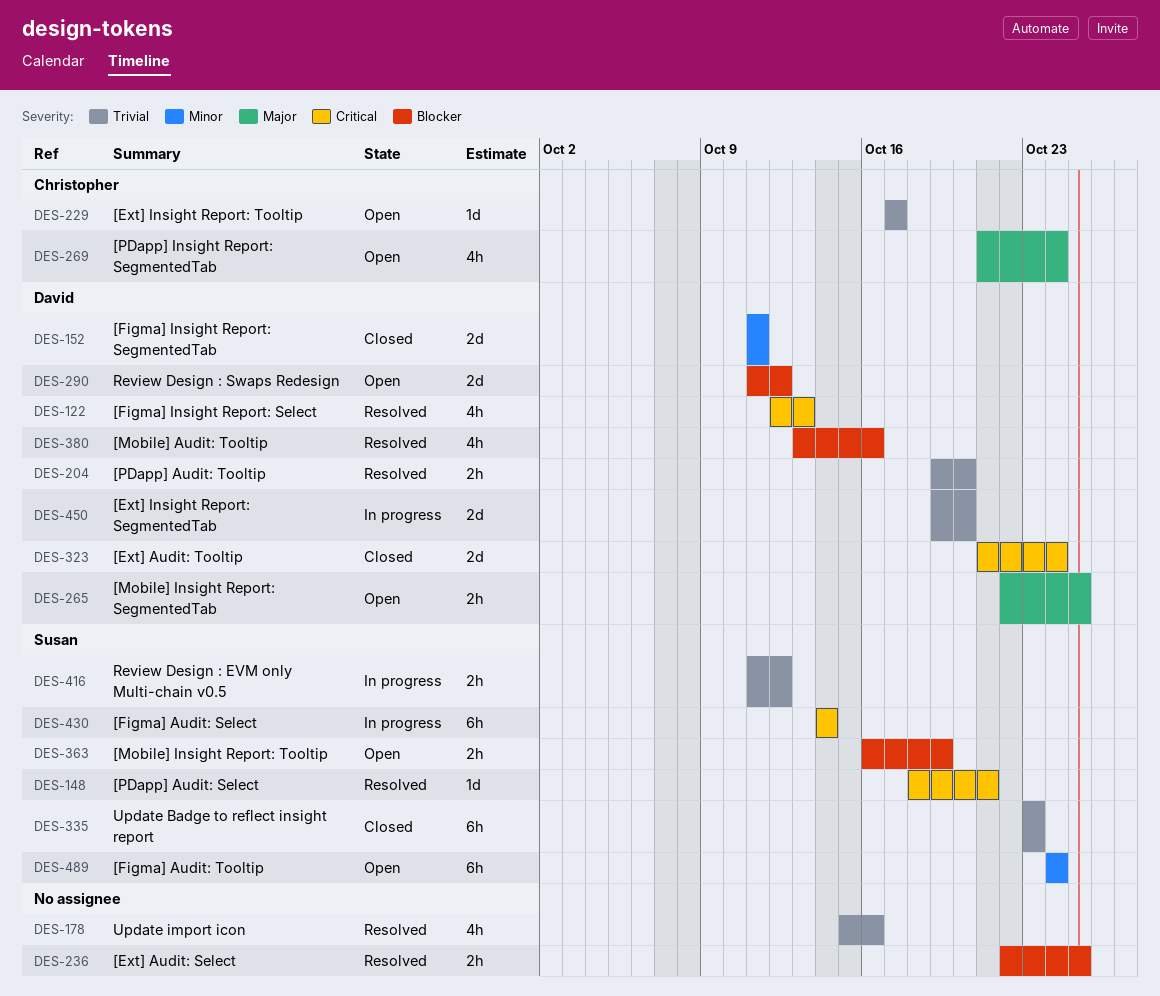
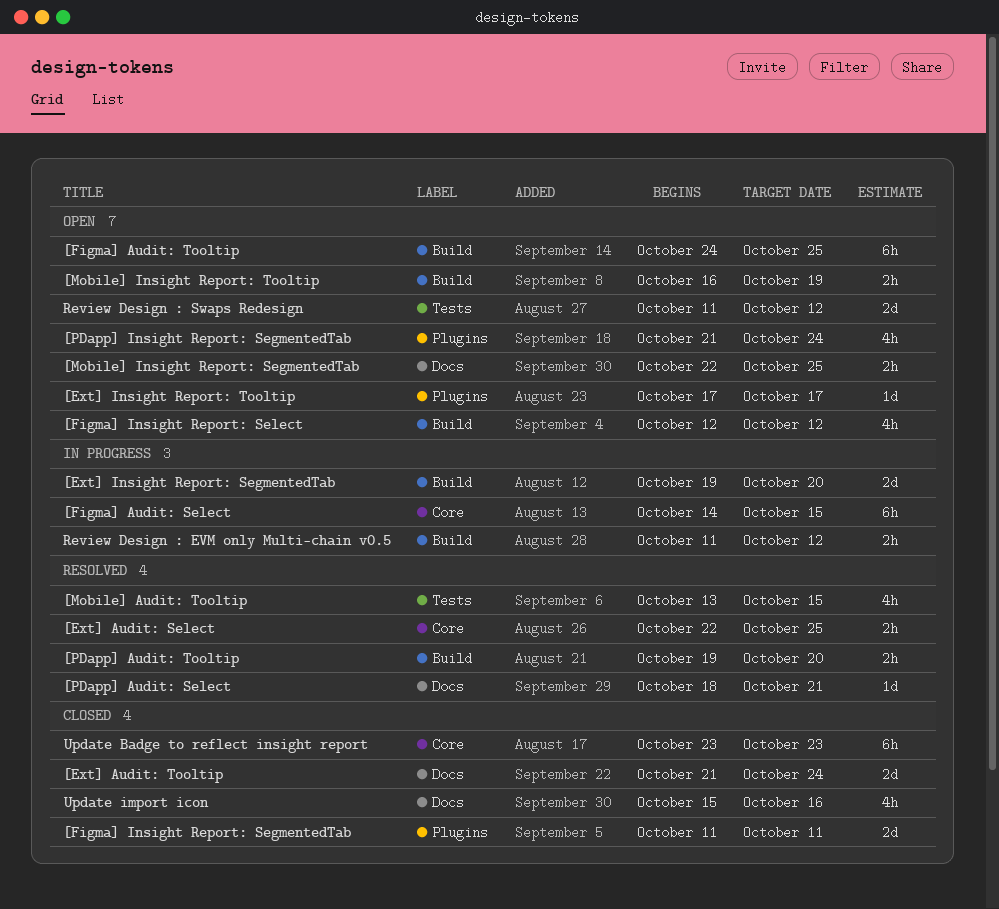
[Figma] Audit: Select, due: Oct 14 -> Oct 15
[Figma] Audit: Tooltip, due: Oct 24 -> Oct 25
[Figma] Insight Report: Select, status: Resolved -> Open
[Figma] Insight Report: Select, due: Oct 13 -> Oct 12
[Mobile] Audit: Tooltip, due: Oct 16 -> Oct 15
Update import icon, status: Resolved -> Closed

